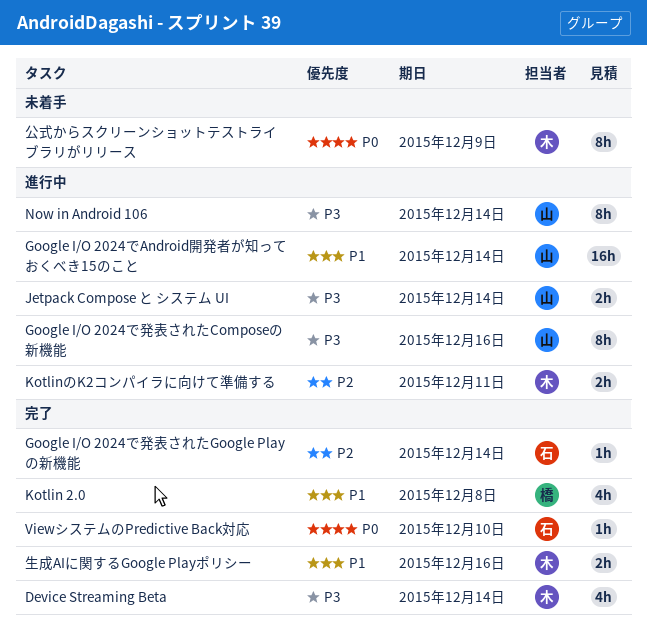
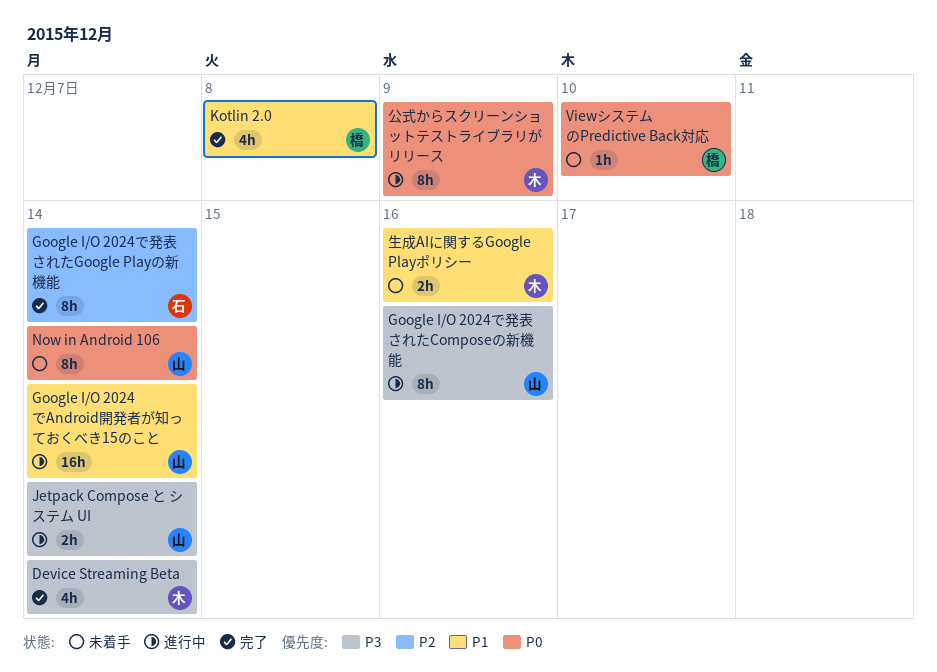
Google I/O 2024で発表されたGoogle Playの新機能, estimate: 1h -> 8h
KotlinのK2コンパイラに向けて準備する: present -> none
Now in Android 106, status: 進行中 -> 未着手
Now in Android 106, priority: P3 -> P0
ViewシステムのPredictive Back対応, status: 完了 -> 未着手
ViewシステムのPredictive Back対応, owner: 石 -> 橋
公式からスクリーンショットテストライブラリがリリース, status: 未着手 -> 進行中
生成AIに関するGoogle Playポリシー, status: 完了 -> 未着手

